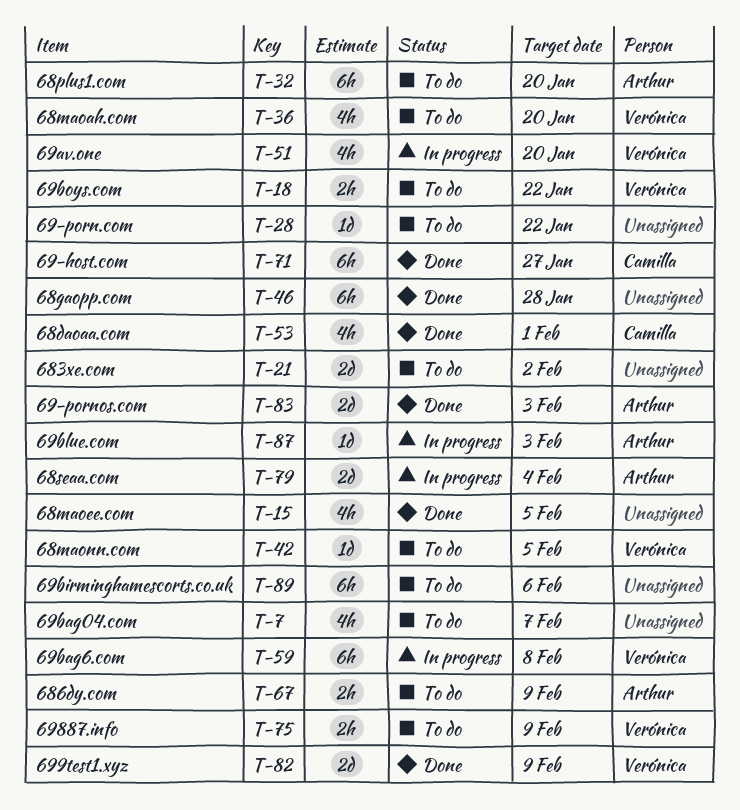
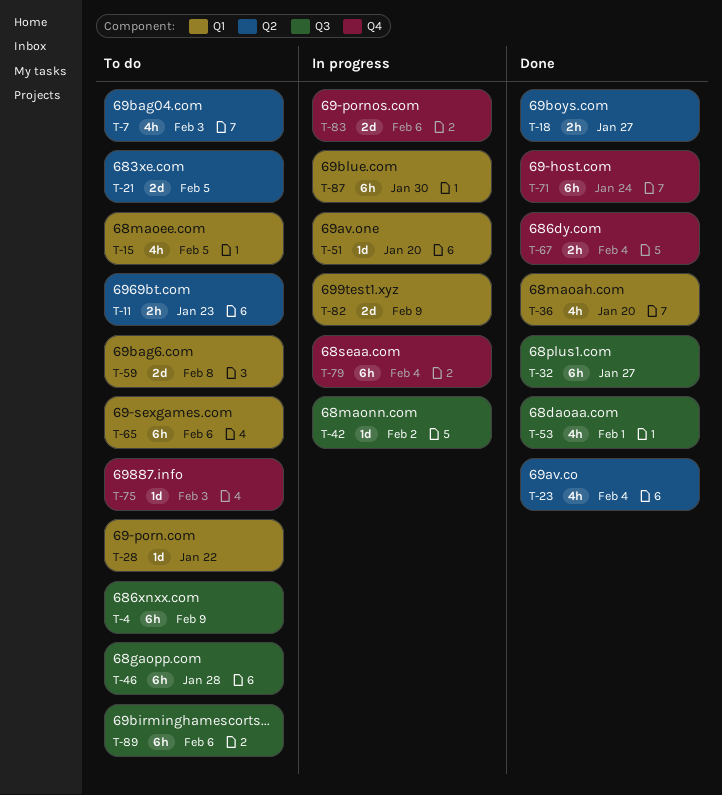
T-4: none -> present
T-7, due: Feb 7 -> Feb 3
T-11: none -> present
T-15, status: Done -> To do
T-18, status: To do -> Done
T-18, due: Jan 22 -> Jan 27
T-21, due: Feb 2 -> Feb 5
T-23: none -> present
T-32, status: To do -> Done
T-32, due: Jan 20 -> Jan 27
T-36, status: To do -> Done
T-42, status: To do -> In progress
T-42, due: Feb 5 -> Feb 2
T-46, status: Done -> To do
T-51, estimate: 4h -> 1d
T-59, status: In progress -> To do
T-59, estimate: 6h -> 2d
T-65: none -> present
T-67, status: To do -> Done
T-67, due: Feb 9 -> Feb 4
T-71, due: Jan 27 -> Jan 24
T-75, estimate: 2h -> 1d
T-75, due: Feb 9 -> Feb 3
T-79, estimate: 2d -> 6h
T-82, status: Done -> In progress
T-83, status: Done -> In progress
T-83, due: Feb 3 -> Feb 6
T-87, estimate: 1d -> 6h
T-87, due: Feb 3 -> Jan 30

